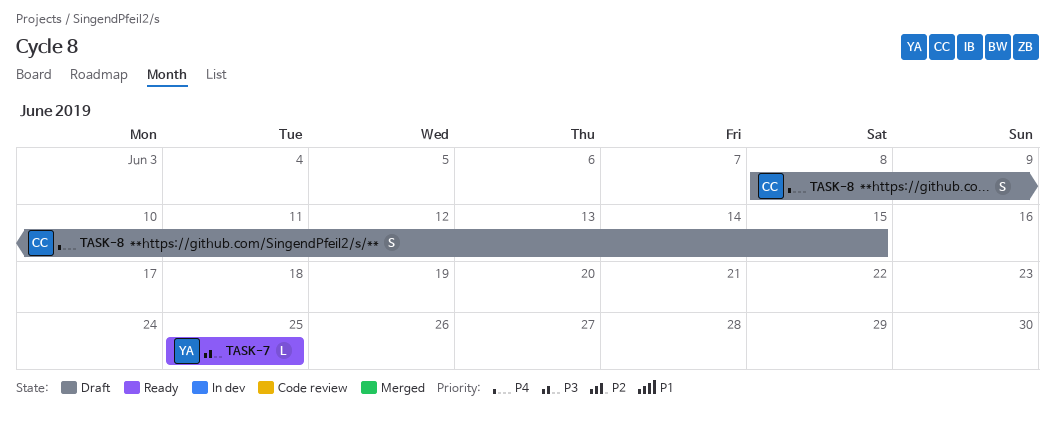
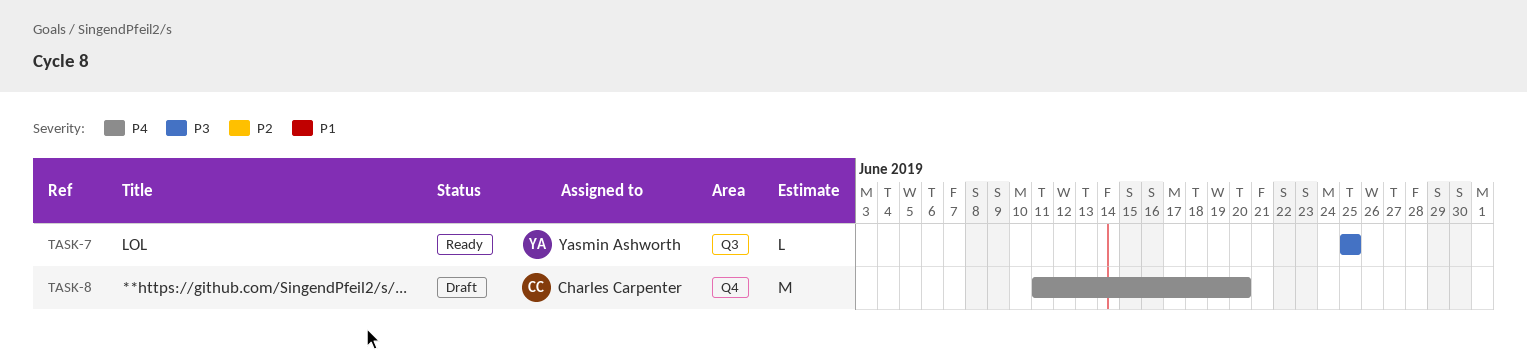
TASK-8, estimate: S -> M
TASK-8, start: Jun 8 -> Jun 11
TASK-8, due: Jun 15 -> Jun 20

